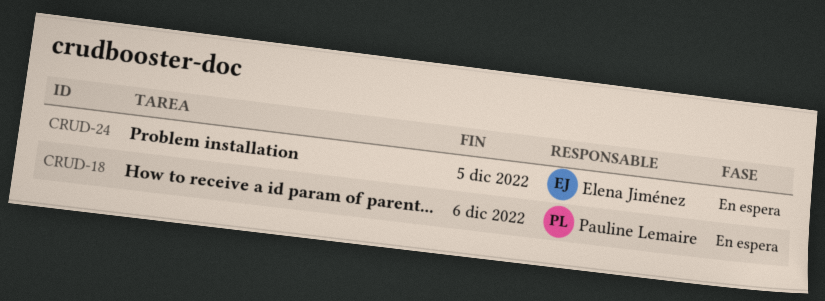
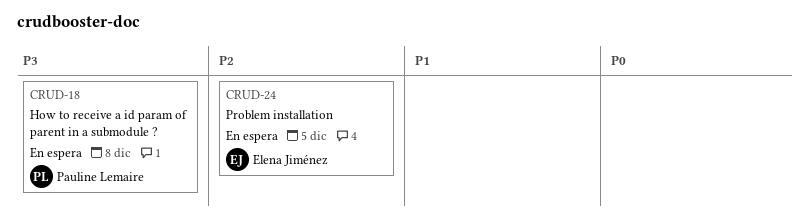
CRUD-18, due: Dec 6 -> Dec 8

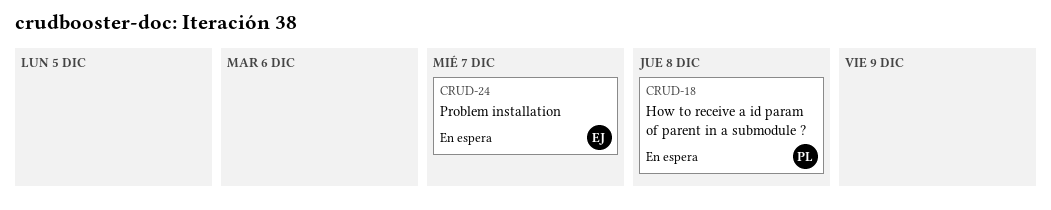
CRUD-24, due: Dec 5 -> Dec 7

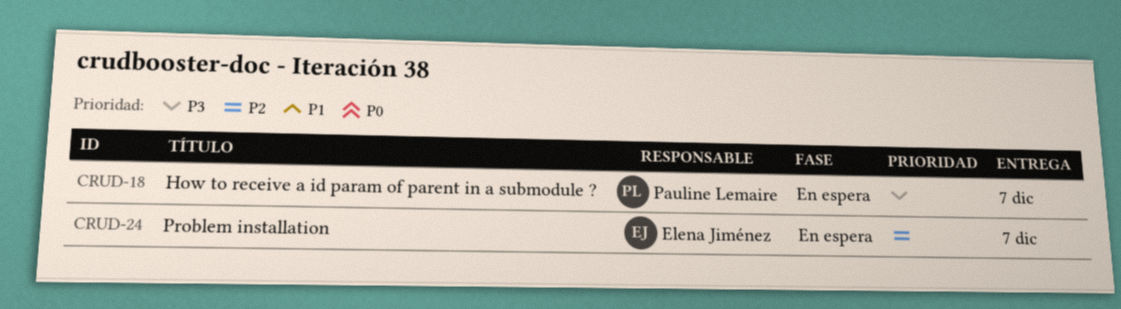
CRUD-18, due: Dec 8 -> Dec 7

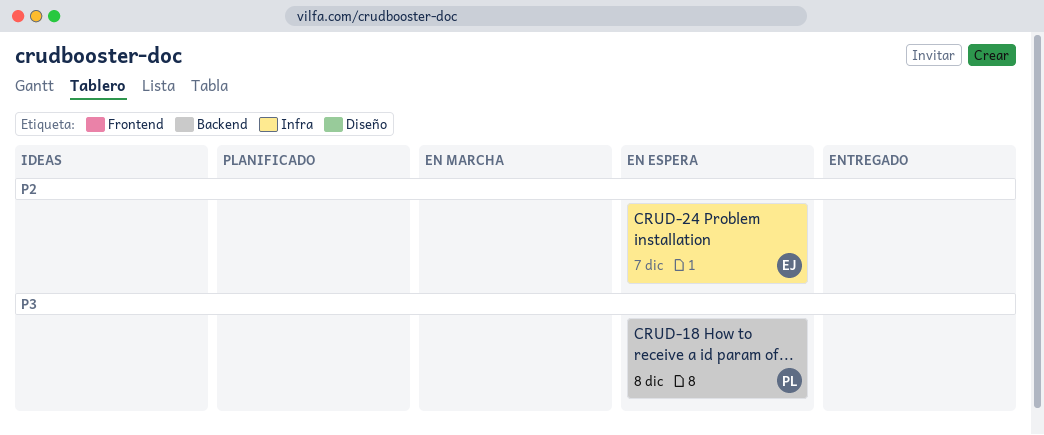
CRUD-18, due: Dec 7 -> Dec 8

